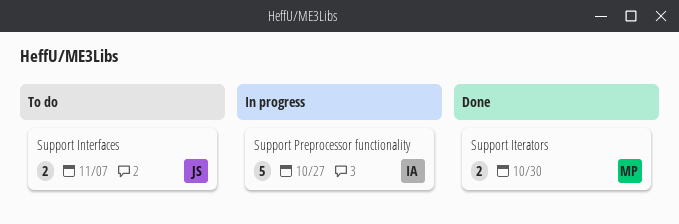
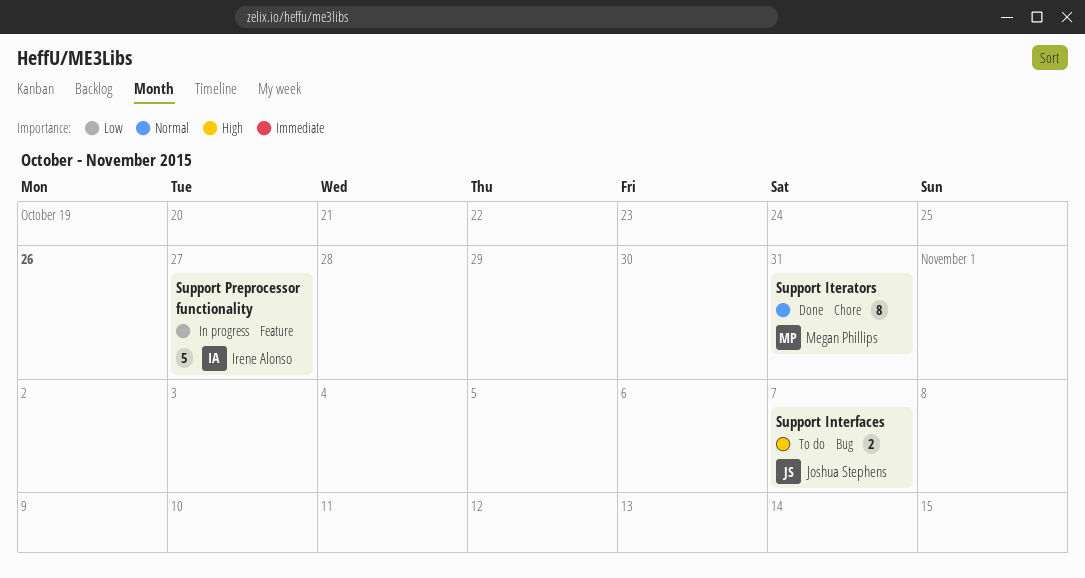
Support Iterators, estimate: 2 -> 8
Support Iterators, due: Oct 30 -> Oct 31

